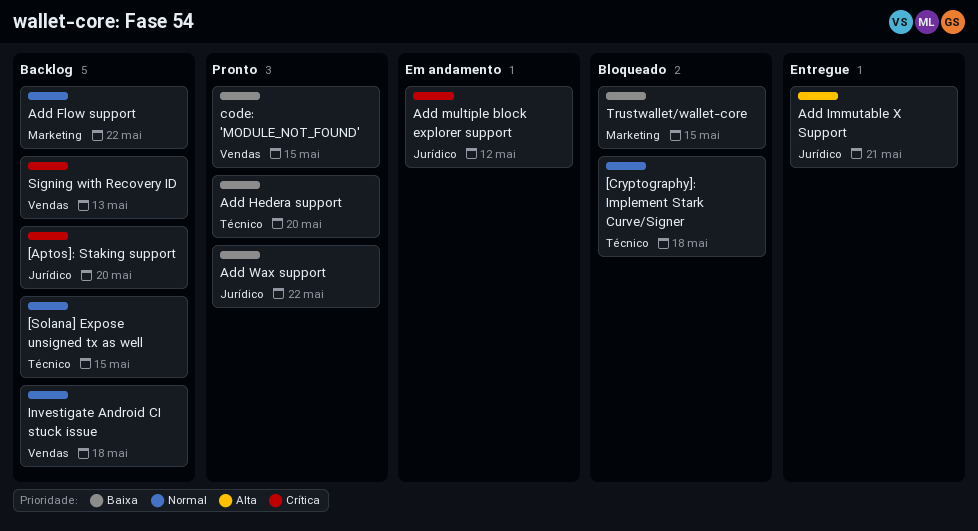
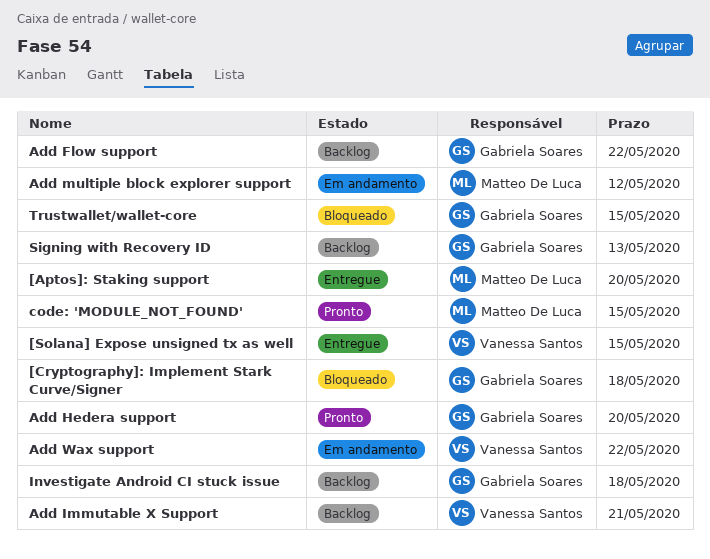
[Aptos]: Staking support, status: Backlog -> Entregue
[Solana] Expose unsigned tx as well, status: Backlog -> Entregue
Add Immutable X Support, status: Entregue -> Backlog
Add Wax support, status: Pronto -> Em andamento

